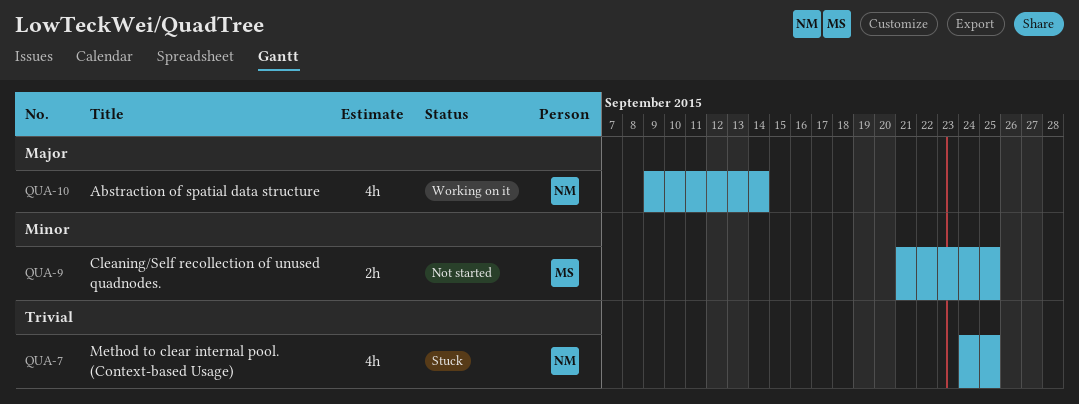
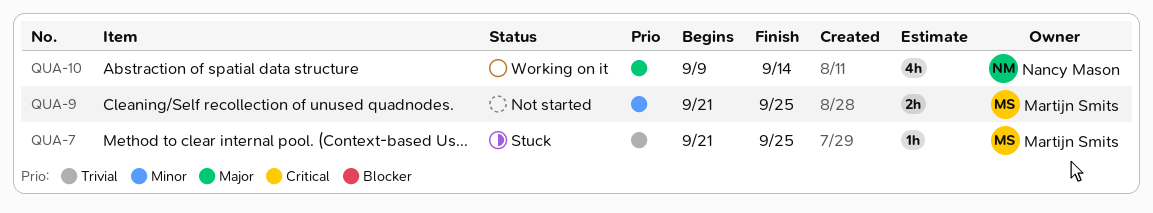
QUA-7, owner: Nancy Mason -> Martijn Smits
QUA-7, estimate: 4h -> 1h
QUA-7, start: Sep 24 -> Sep 21

